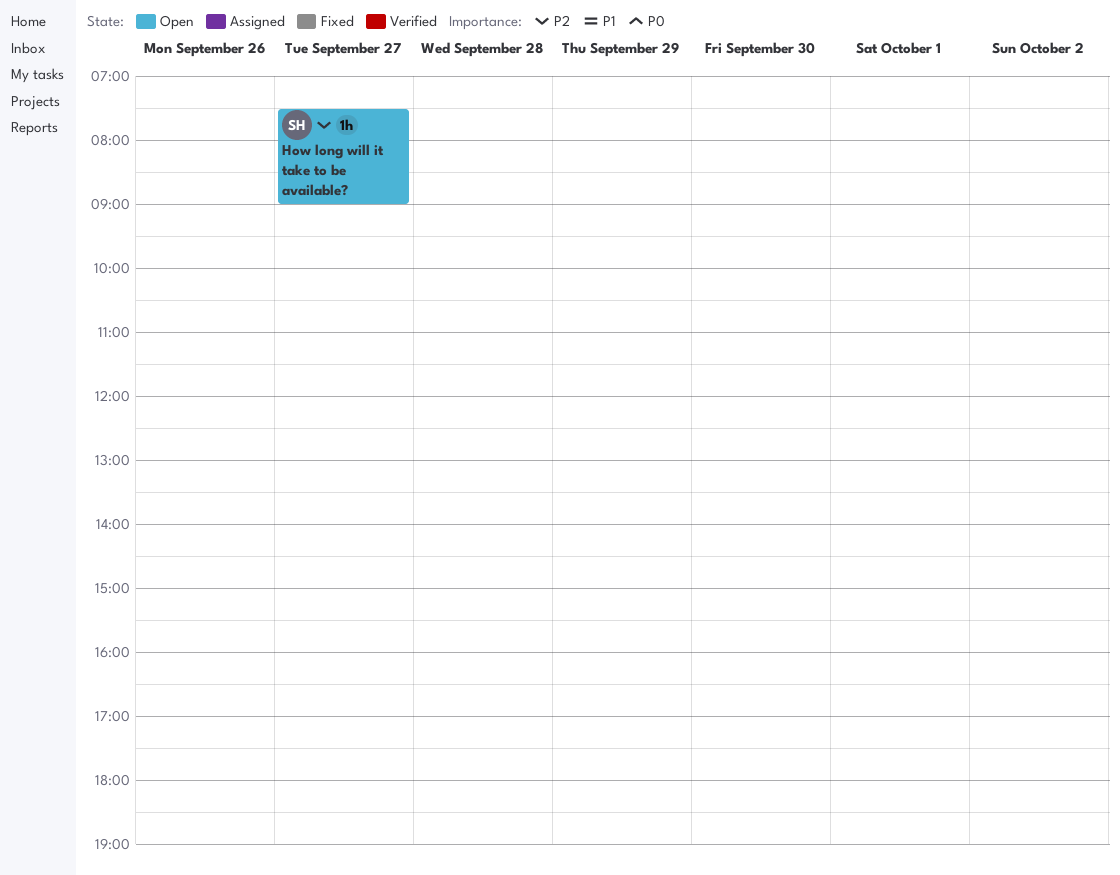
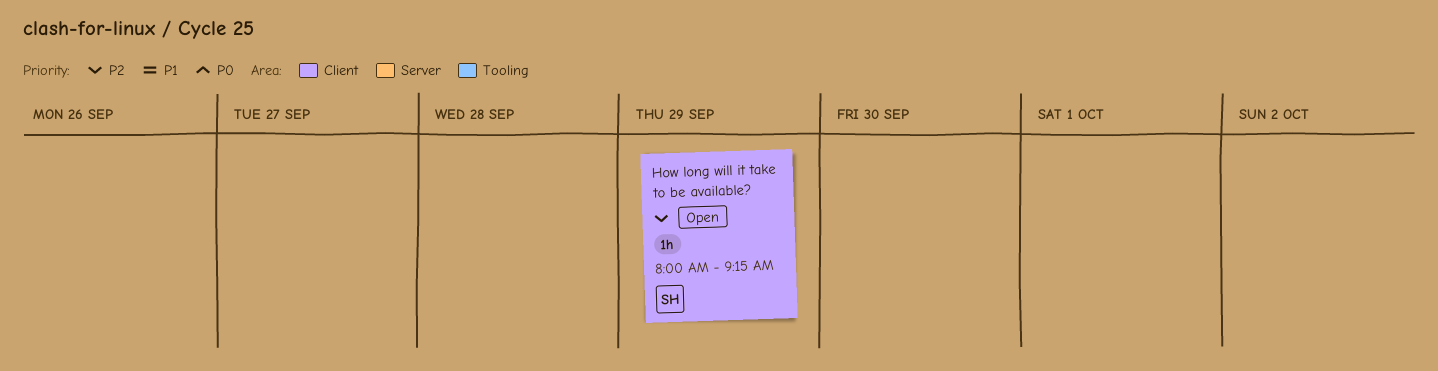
How long will it take to be available?, day: Sep 27 -> Sep 29
How long will it take to be available?, begins: 07:30 -> 08:00
How long will it take to be available?, ends: 09:00 -> 09:15

